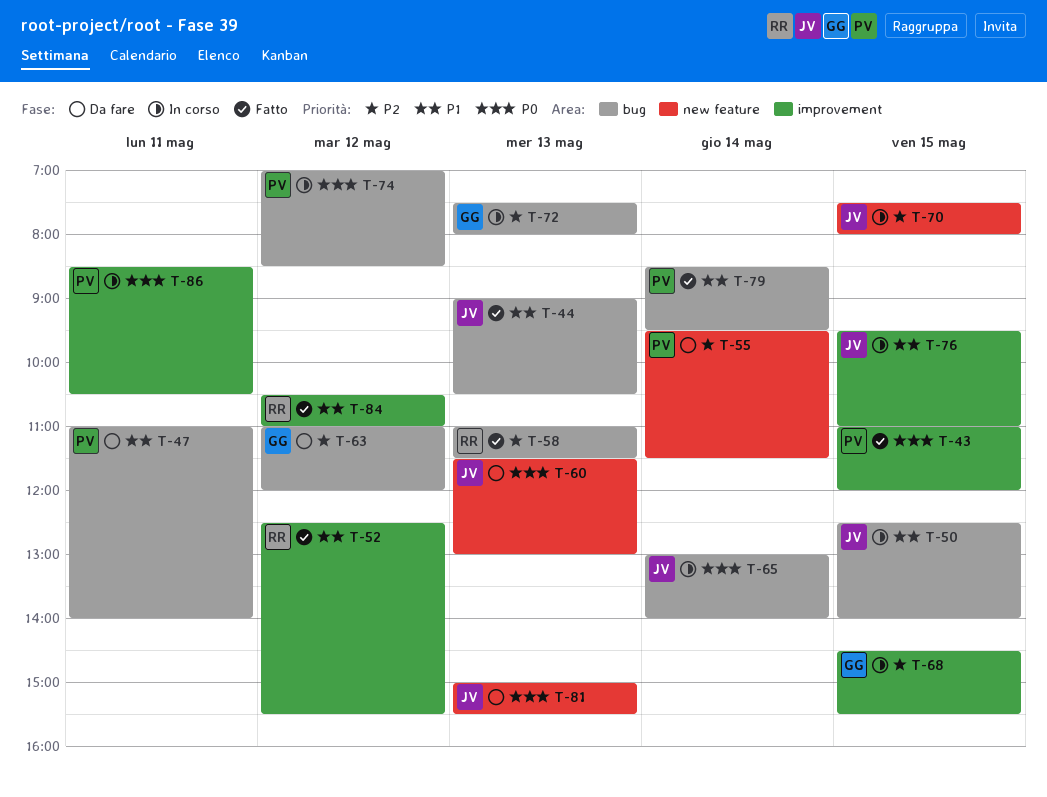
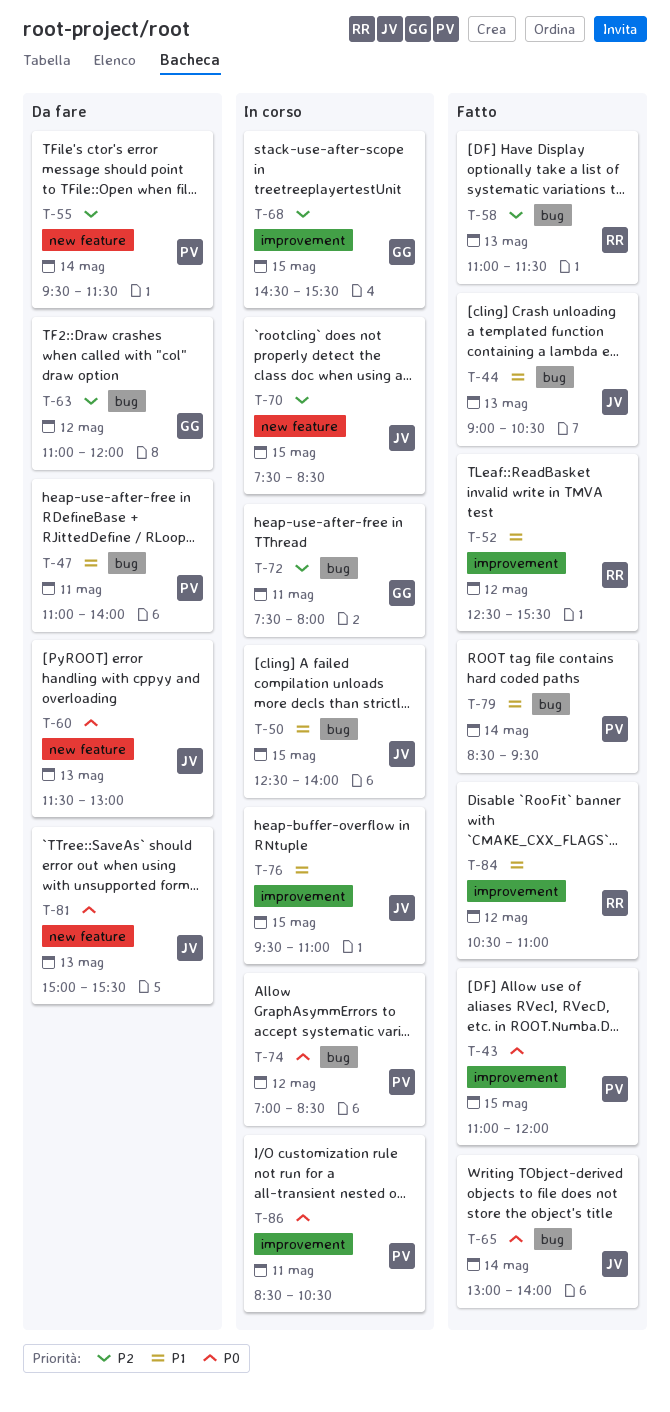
T-65, status: In corso -> Fatto
T-70, ends: 08:00 -> 08:30
T-72, day: May 13 -> May 11

